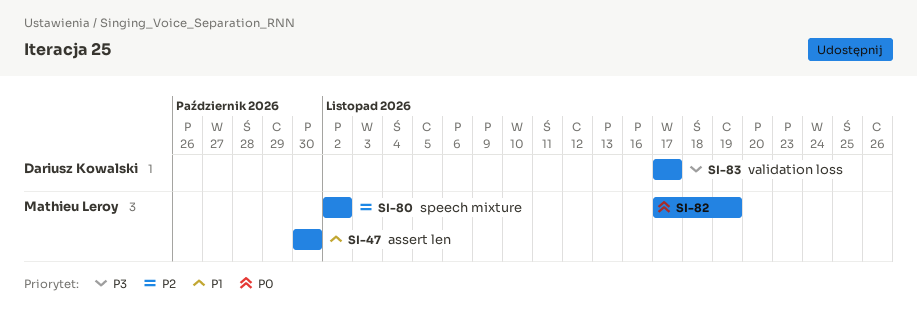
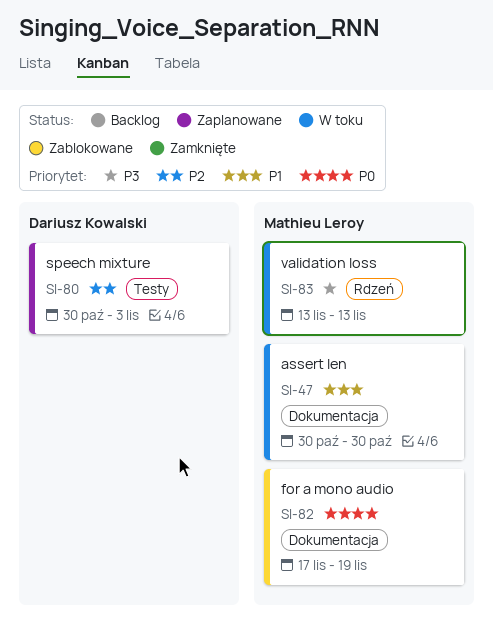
SI-80, owner: Mathieu Leroy -> Dariusz Kowalski
SI-80, start: Nov 2 -> Oct 30
SI-80, due: Nov 2 -> Nov 3
SI-83, owner: Dariusz Kowalski -> Mathieu Leroy
SI-83, start: Nov 17 -> Nov 13
SI-83, due: Nov 17 -> Nov 13

